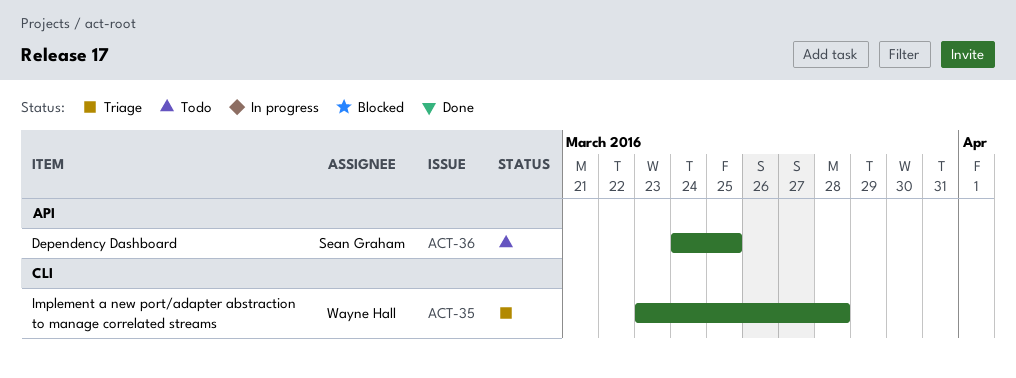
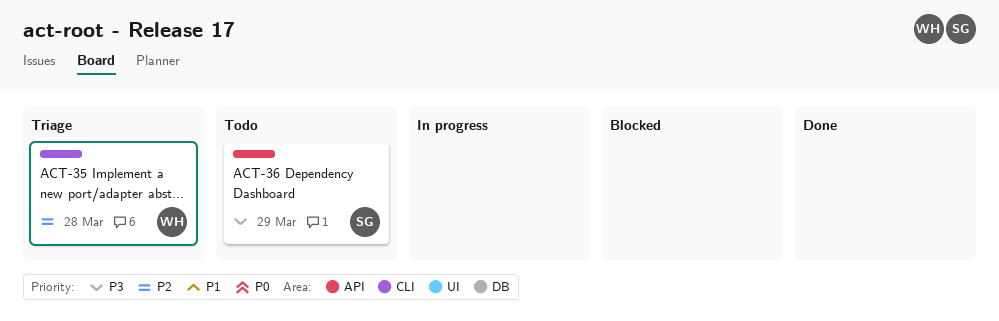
ACT-36, due: Mar 25 -> Mar 29

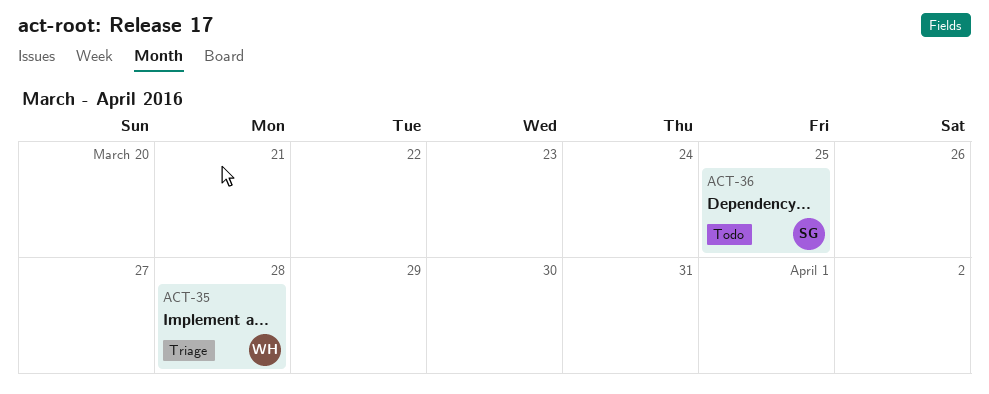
ACT-36, due: Mar 29 -> Mar 25

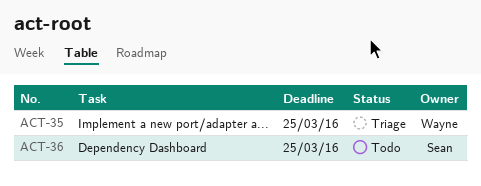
ACT-35, due: Mar 28 -> Mar 25

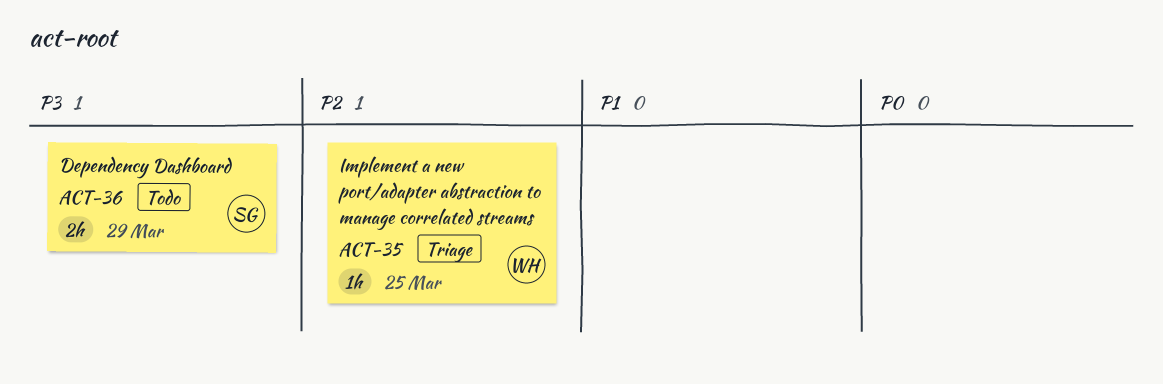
ACT-36, due: Mar 25 -> Mar 29

